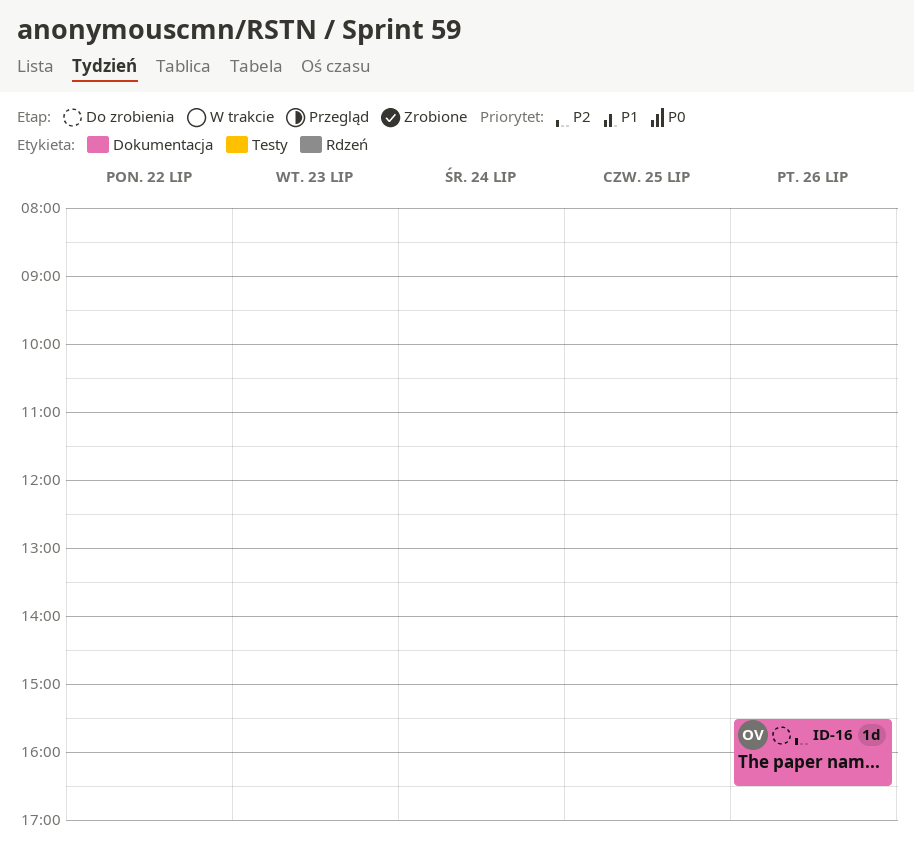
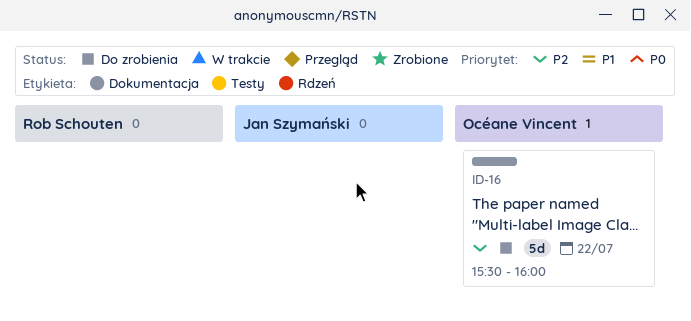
ID-16, estimate: 1d -> 5d
ID-16, day: Jul 26 -> Jul 22
ID-16, ends: 16:30 -> 16:00

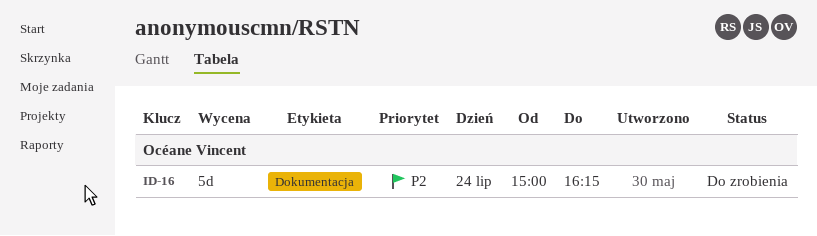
ID-16, day: Jul 22 -> Jul 24
ID-16, begins: 15:30 -> 15:00
ID-16, ends: 16:00 -> 16:15

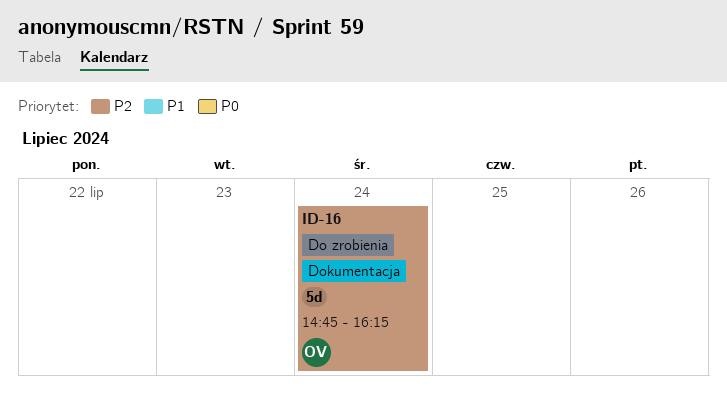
ID-16, begins: 15:00 -> 14:45

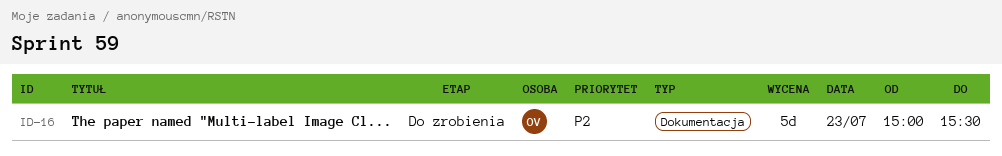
ID-16, day: Jul 24 -> Jul 23
ID-16, begins: 14:45 -> 15:00
ID-16, ends: 16:15 -> 15:30

